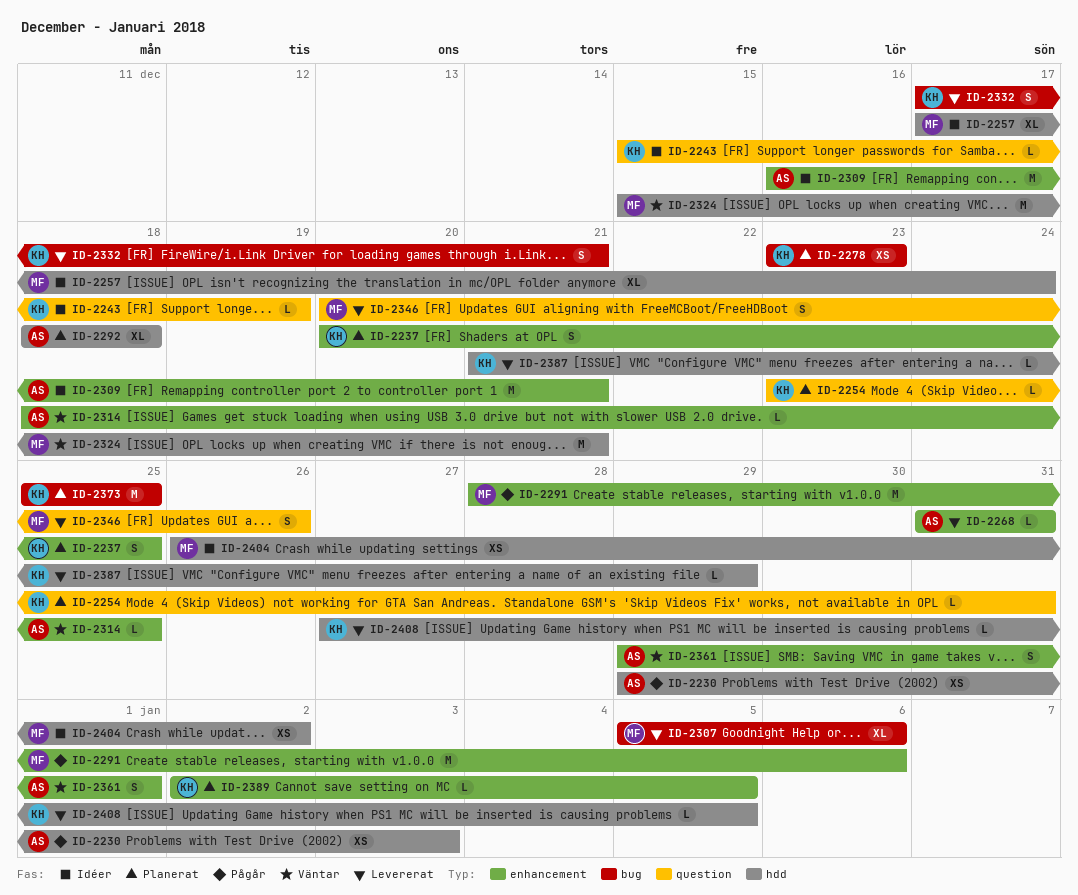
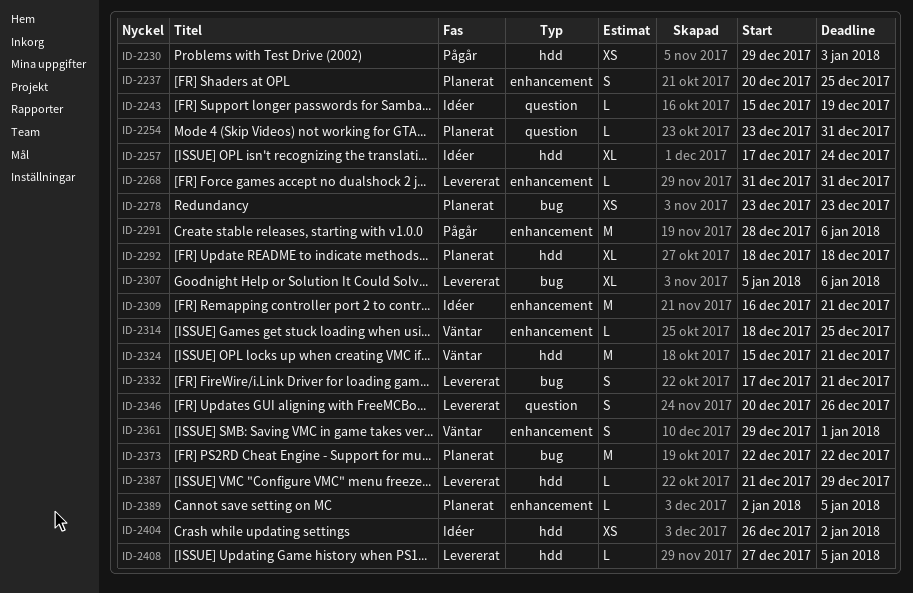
ID-2373, start: Dec 25 -> Dec 22
ID-2373, due: Dec 25 -> Dec 22

